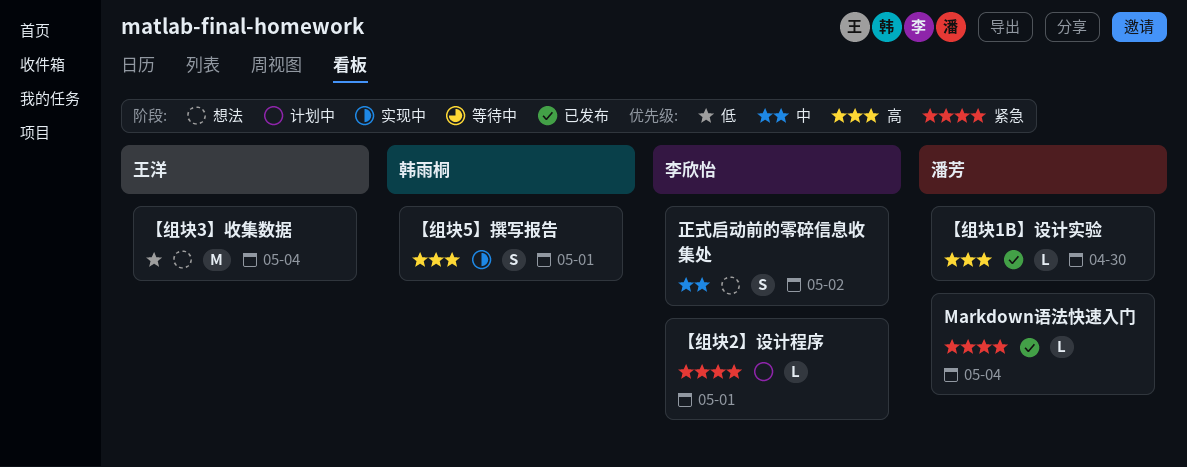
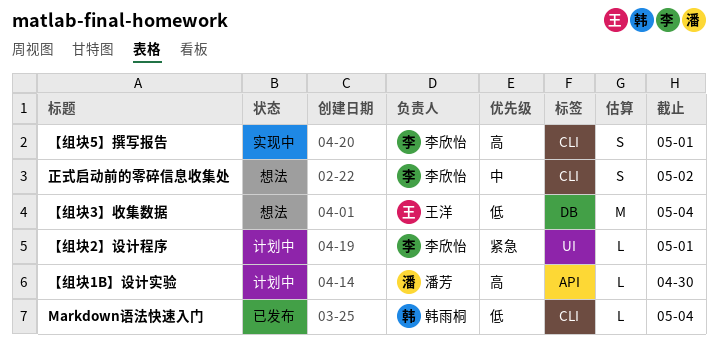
Markdown语法快速入门, owner: 潘芳 -> 韩雨桐
Markdown语法快速入门, priority: 紧急 -> 低
【组块1B】设计实验, status: 已发布 -> 计划中
【组块5】撰写报告, owner: 韩雨桐 -> 李欣怡

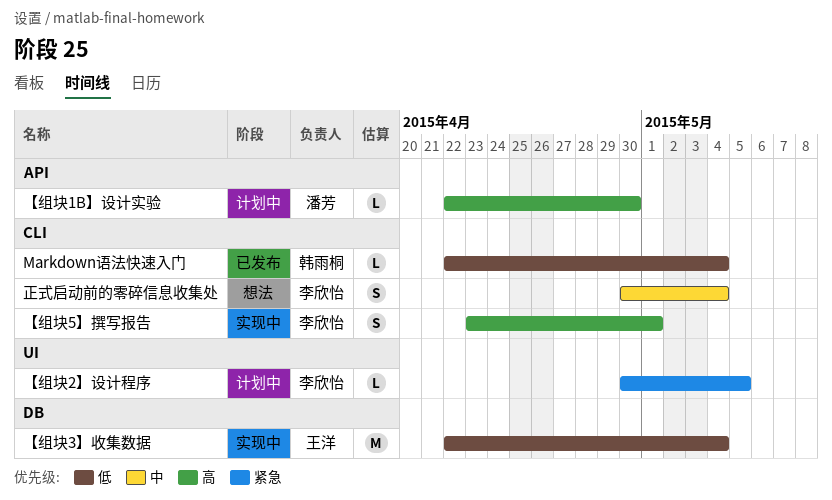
【组块2】设计程序, due: May 1 -> May 5
【组块3】收集数据, status: 想法 -> 实现中
正式启动前的零碎信息收集处, due: May 2 -> May 4

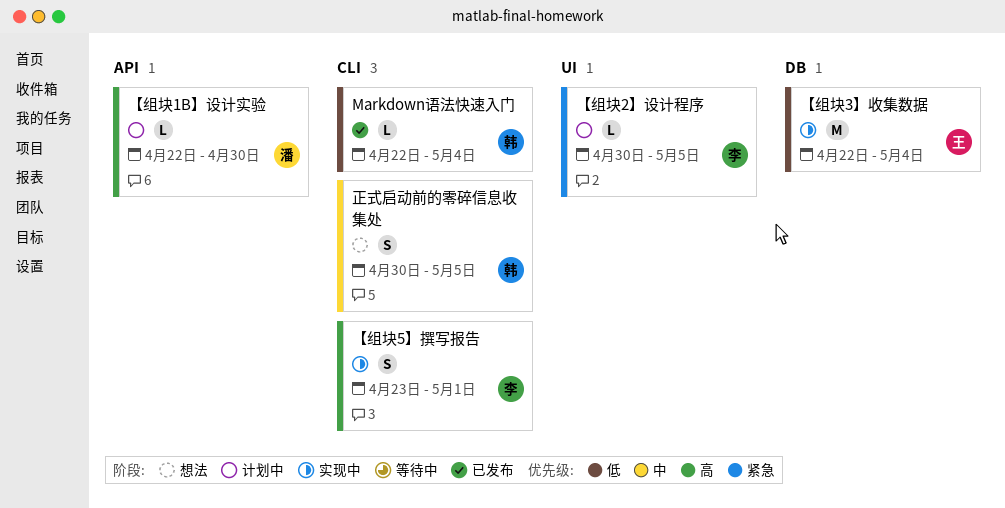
正式启动前的零碎信息收集处, owner: 李欣怡 -> 韩雨桐
正式启动前的零碎信息收集处, due: May 4 -> May 5

